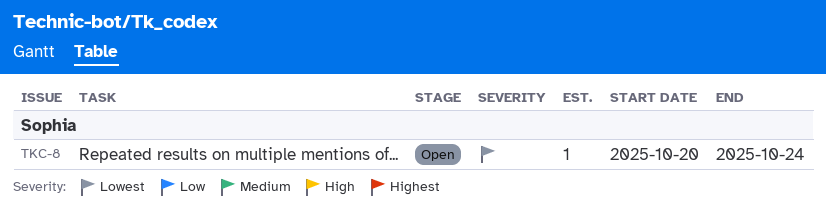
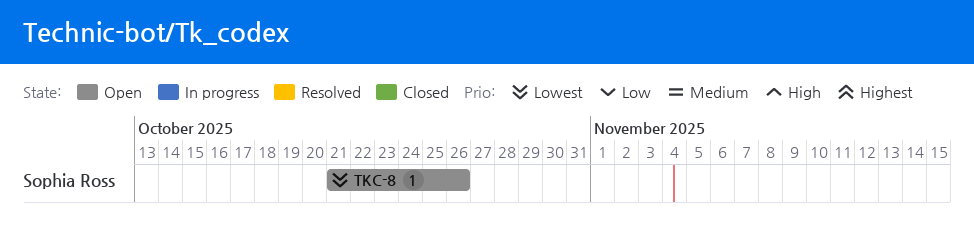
TKC-8, start: Oct 20 -> Oct 21
TKC-8, due: Oct 24 -> Oct 26

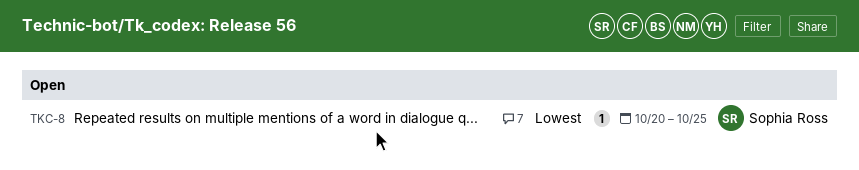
TKC-8, start: Oct 21 -> Oct 20
TKC-8, due: Oct 26 -> Oct 25

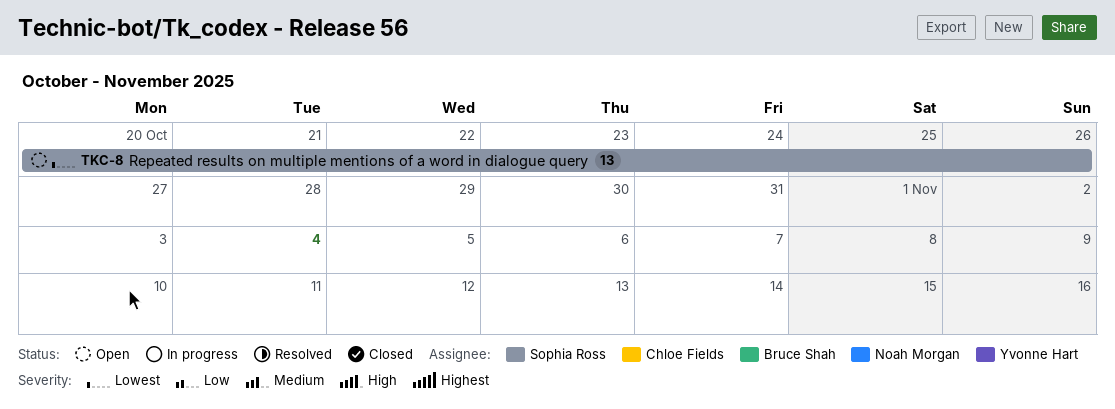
TKC-8, estimate: 1 -> 13
TKC-8, due: Oct 25 -> Oct 26

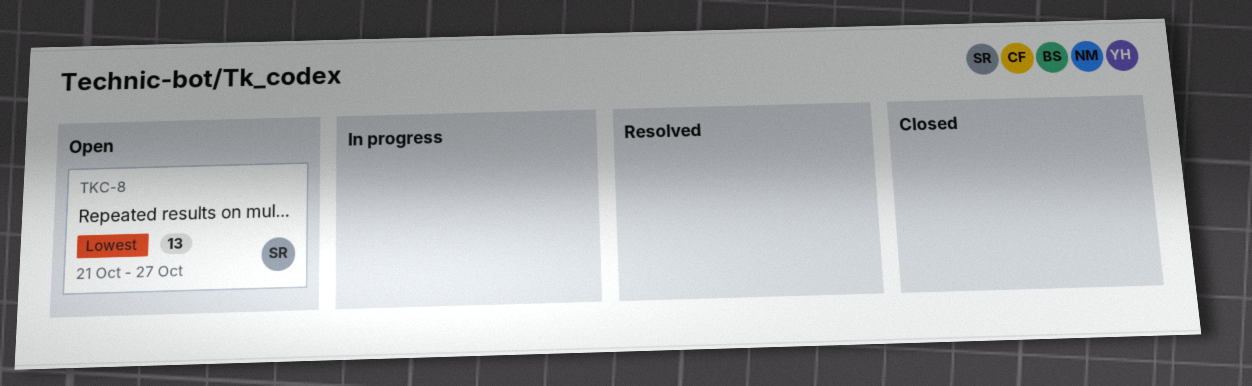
TKC-8, start: Oct 20 -> Oct 21
TKC-8, due: Oct 26 -> Oct 27

